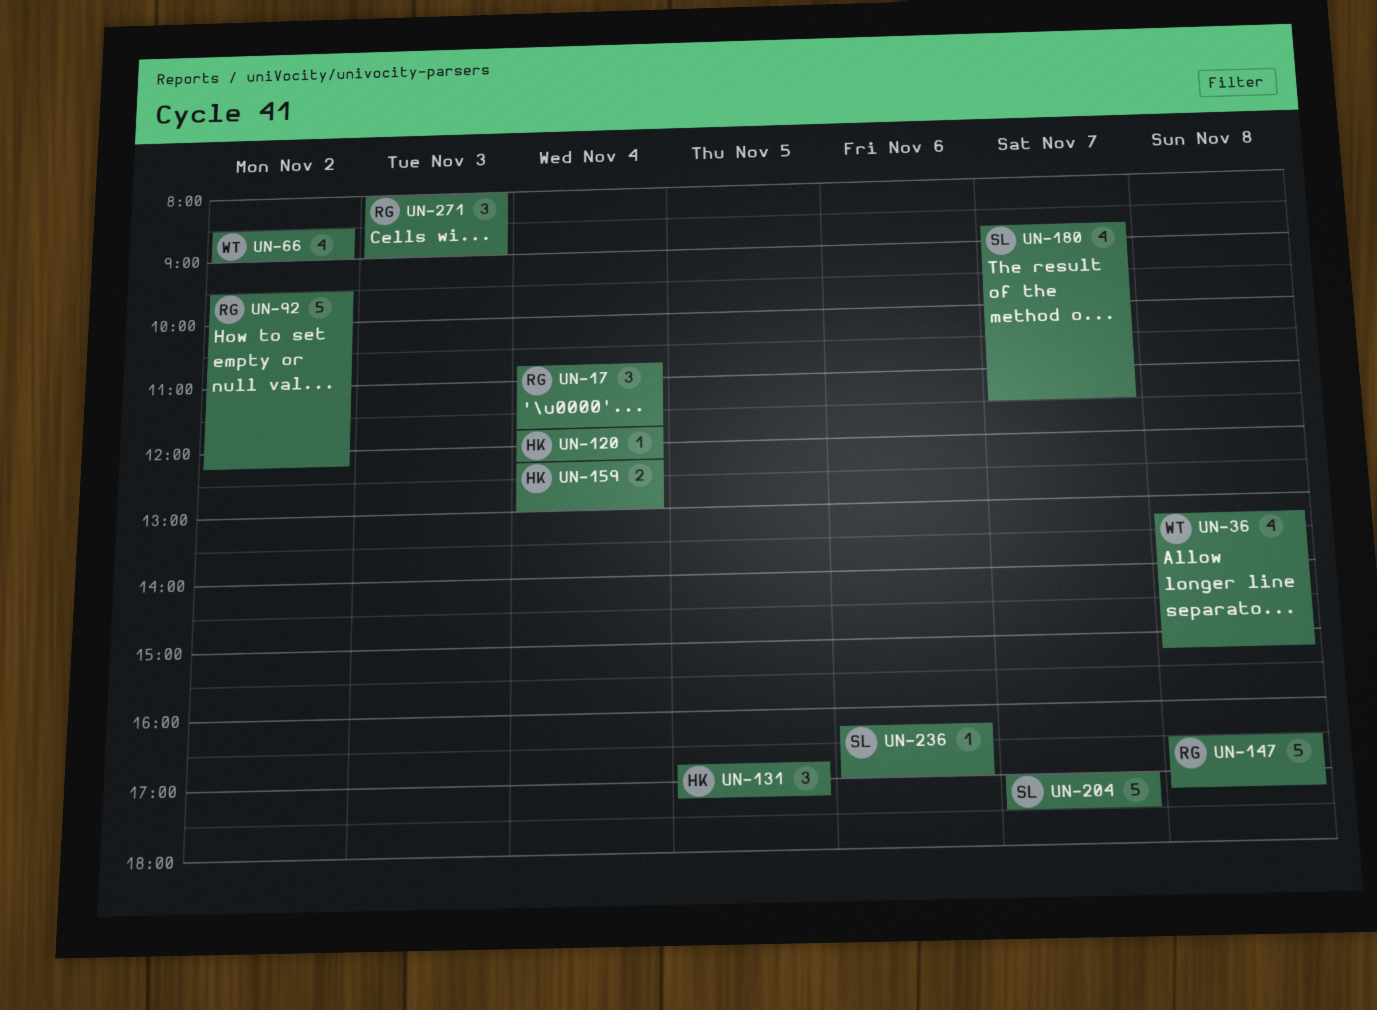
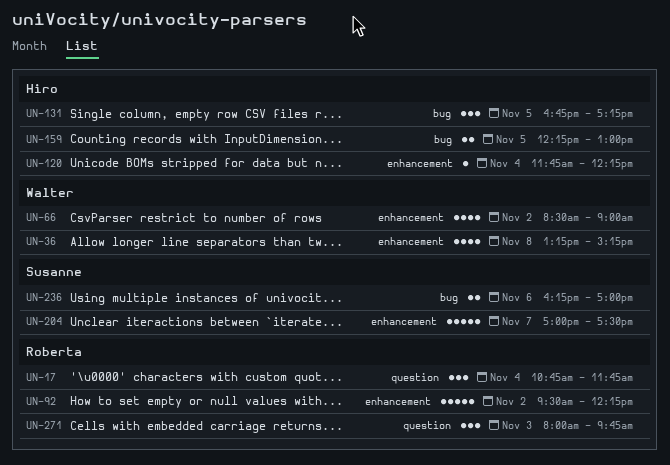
UN-147: present -> none
UN-159, day: Nov 4 -> Nov 5
UN-180: present -> none
UN-236, estimate: 1 -> 2
UN-271, ends: 09:00 -> 09:45

